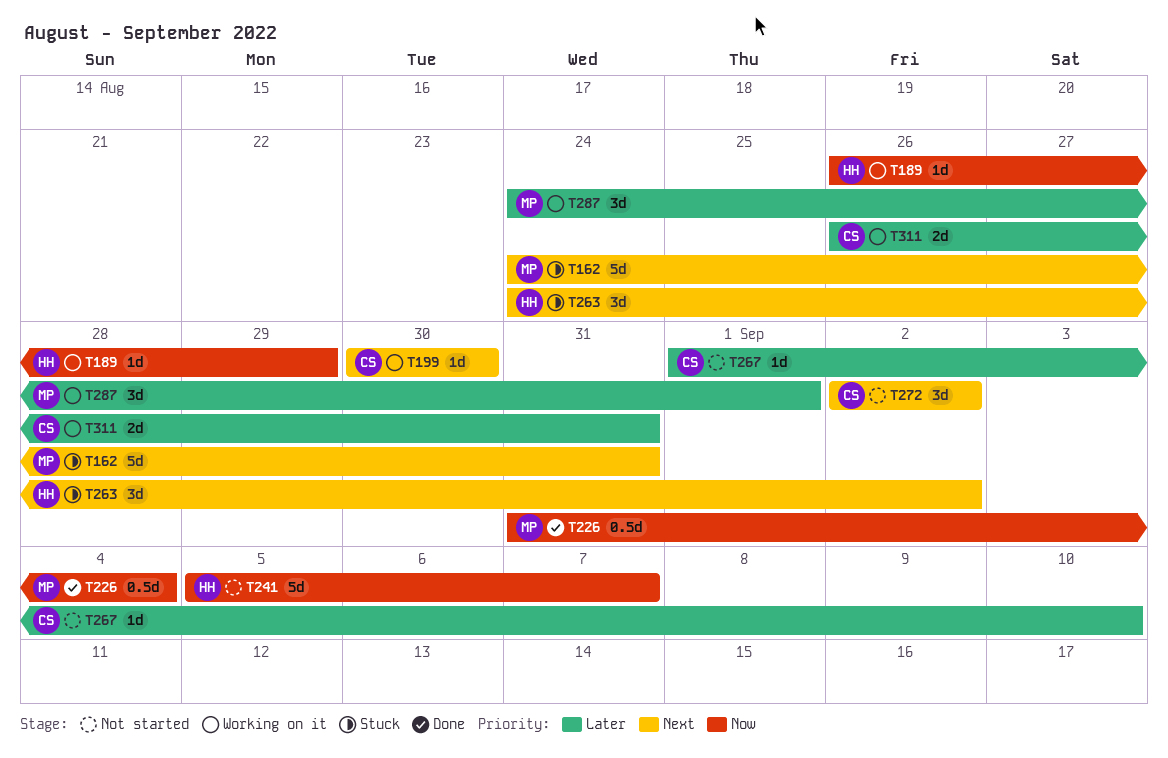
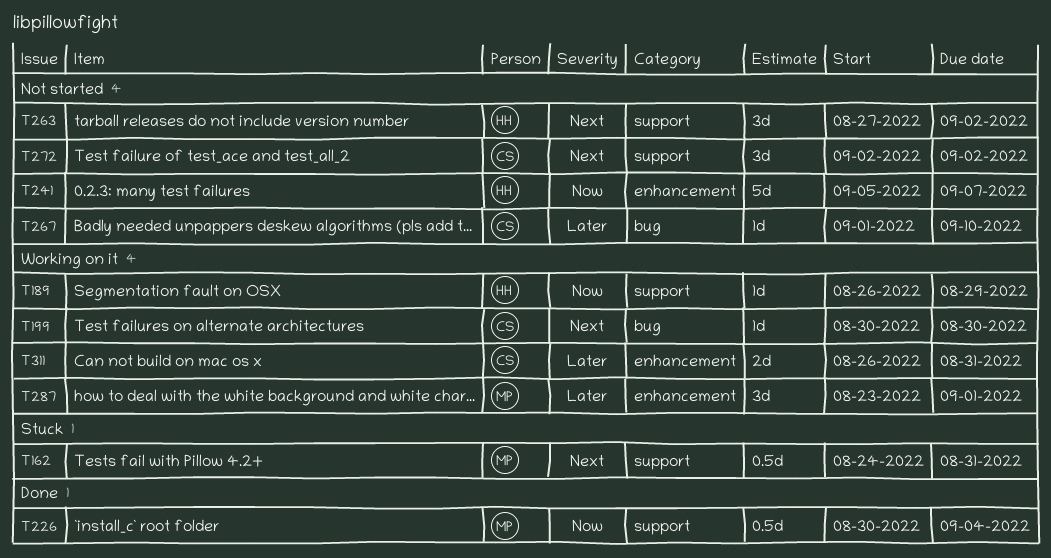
T162, estimate: 5d -> 0.5d
T226, start: Aug 31 -> Aug 30
T263, status: Stuck -> Not started
T263, start: Aug 24 -> Aug 27
T287, start: Aug 24 -> Aug 23

